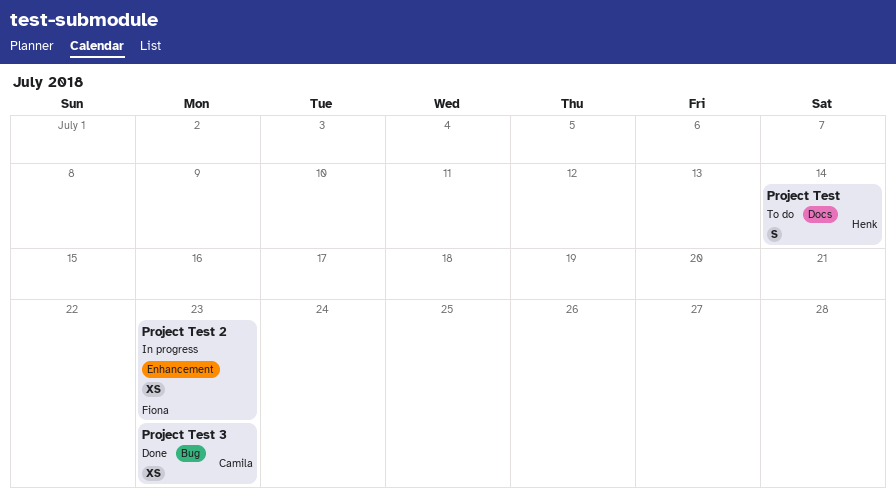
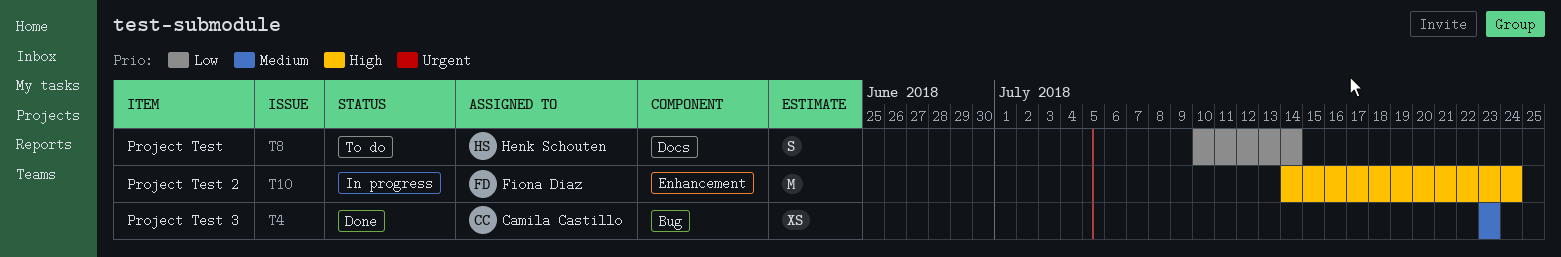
Project Test 2, estimate: XS -> M
Project Test 2, due: Jul 23 -> Jul 24

